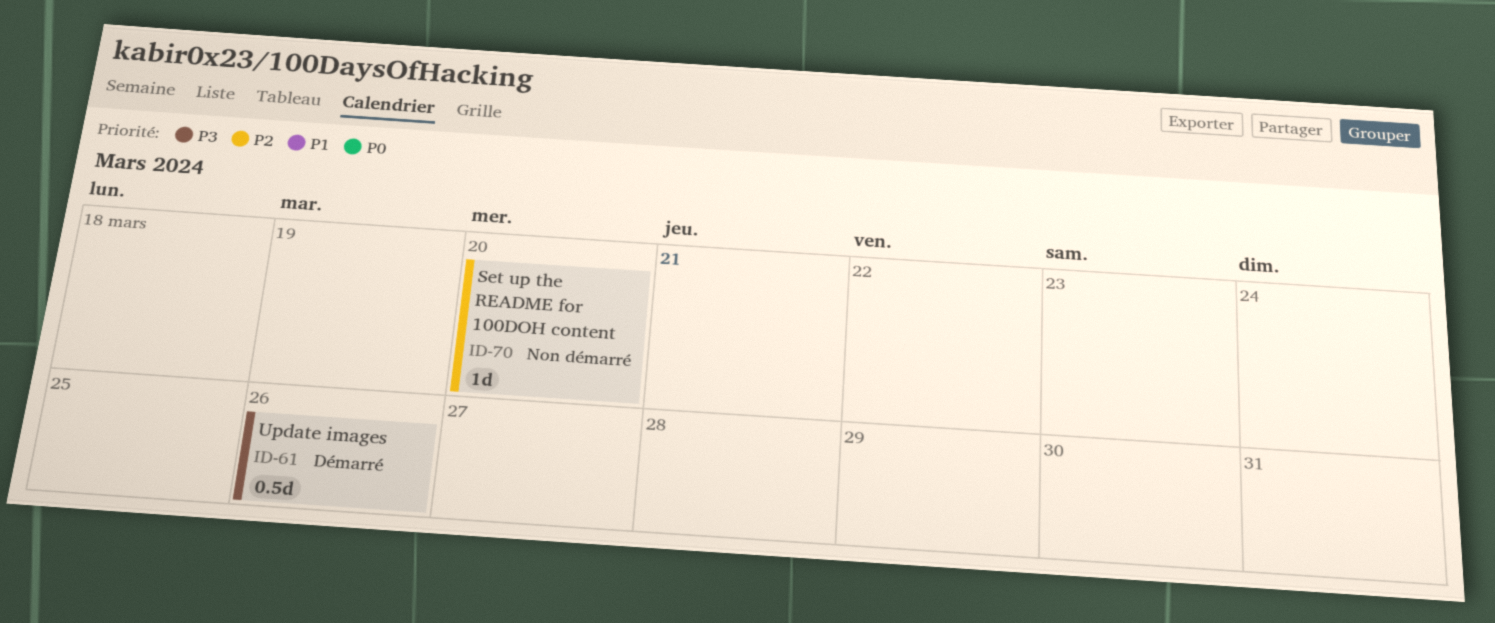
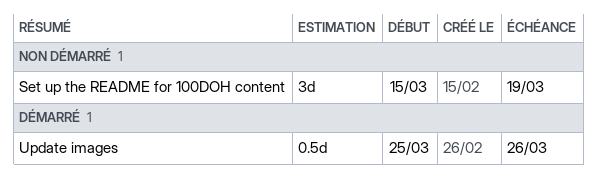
Set up the README for 100DOH content, estimate: 1d -> 3d
Set up the README for 100DOH content, due: Mar 20 -> Mar 19

